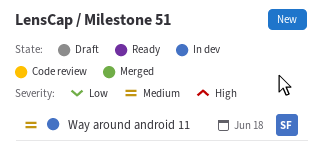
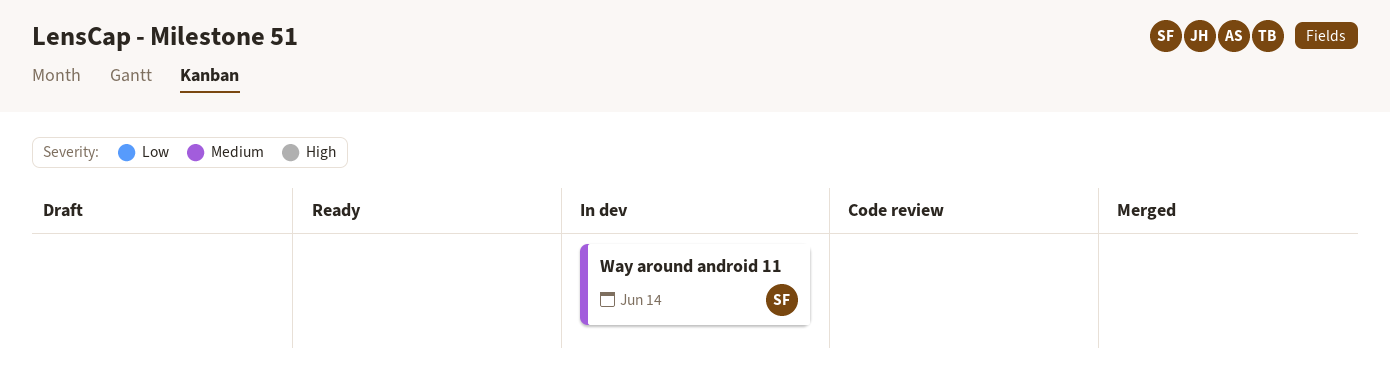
Way around android 11, due: Jun 18 -> Jun 14

